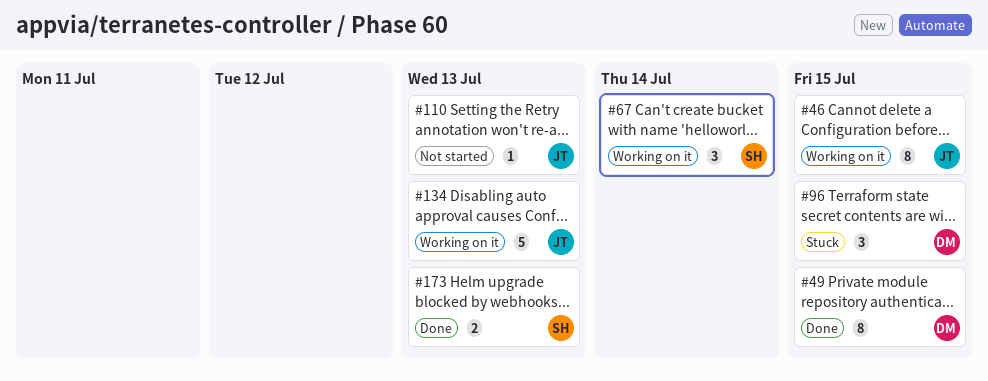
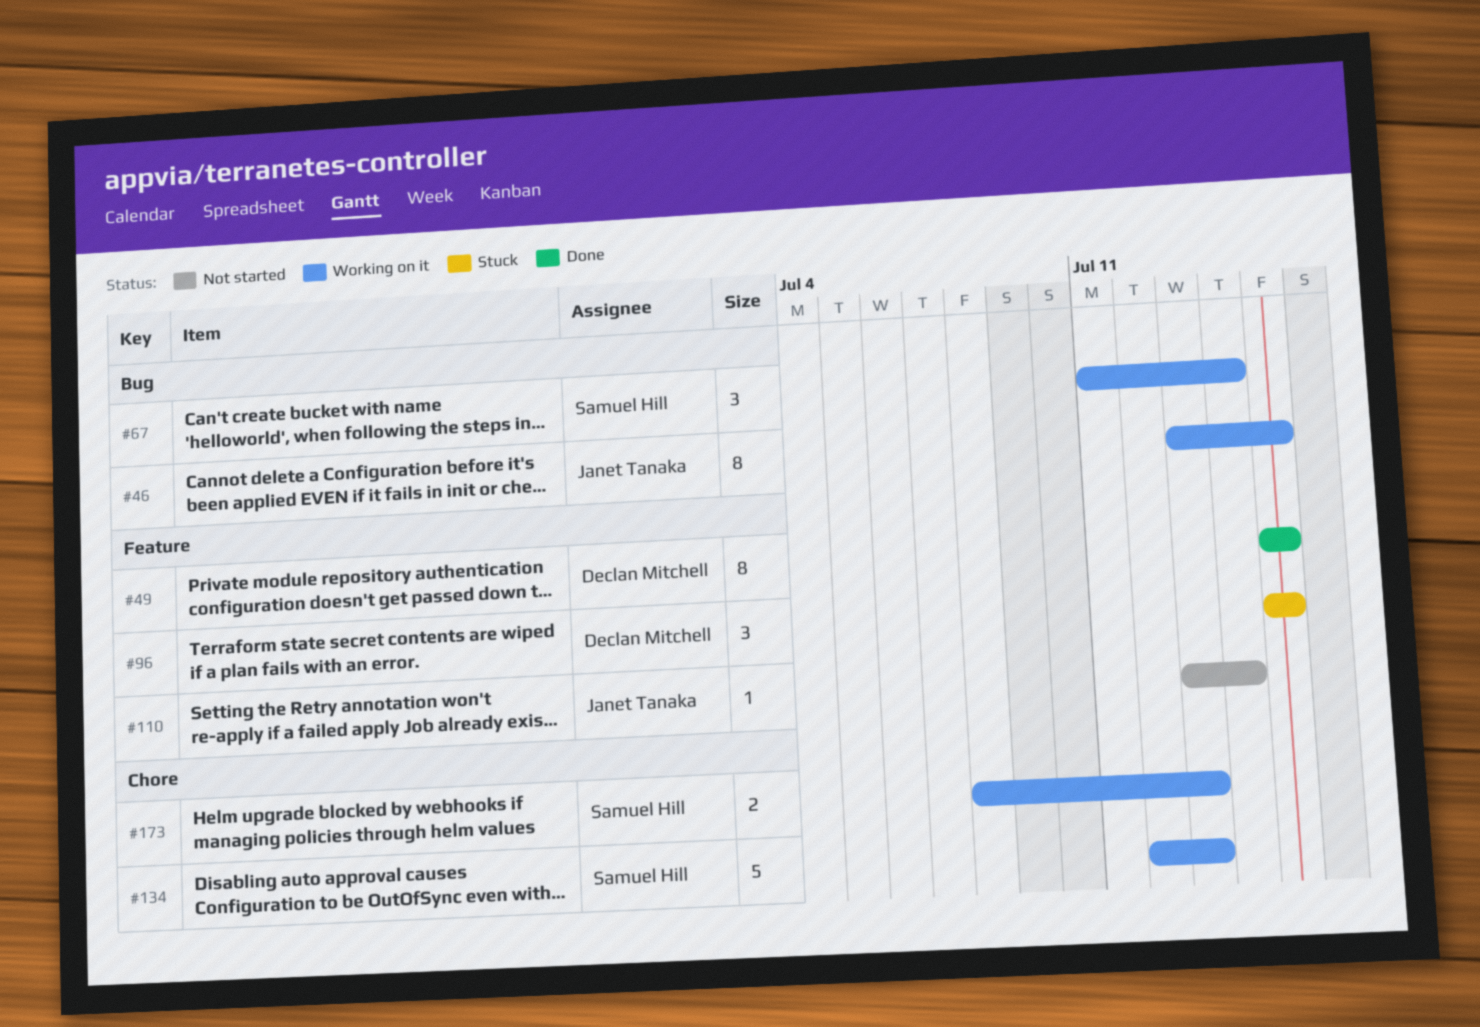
#110, due: Jul 13 -> Jul 14
#134, owner: Janet Tanaka -> Samuel Hill
#173, status: Done -> Working on it

